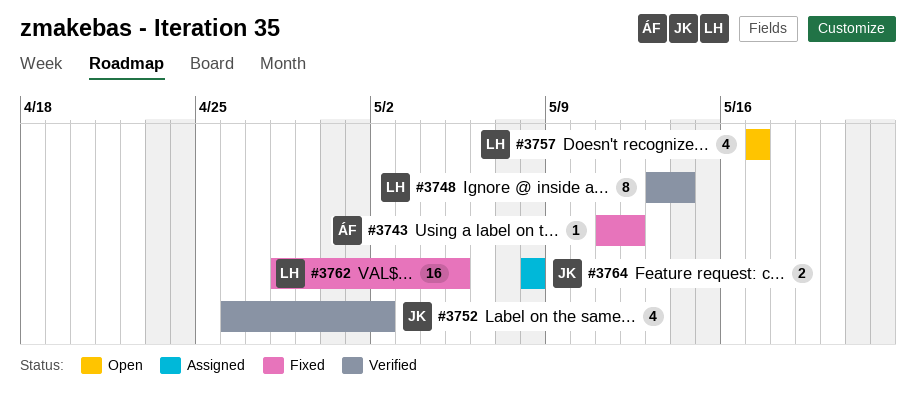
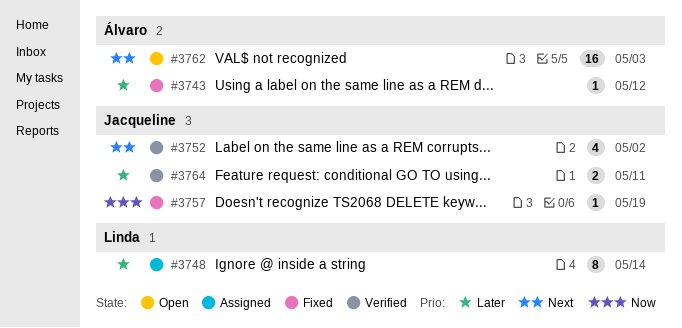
#3748, status: Verified -> Assigned
#3757, status: Open -> Fixed
#3757, owner: Linda -> Jacqueline
#3757, estimate: 4 -> 1
#3757, due: May 17 -> May 19
#3762, status: Fixed -> Open
#3762, owner: Linda -> Álvaro
#3762, due: May 5 -> May 3
#3764, status: Assigned -> Verified
#3764, due: May 8 -> May 11

